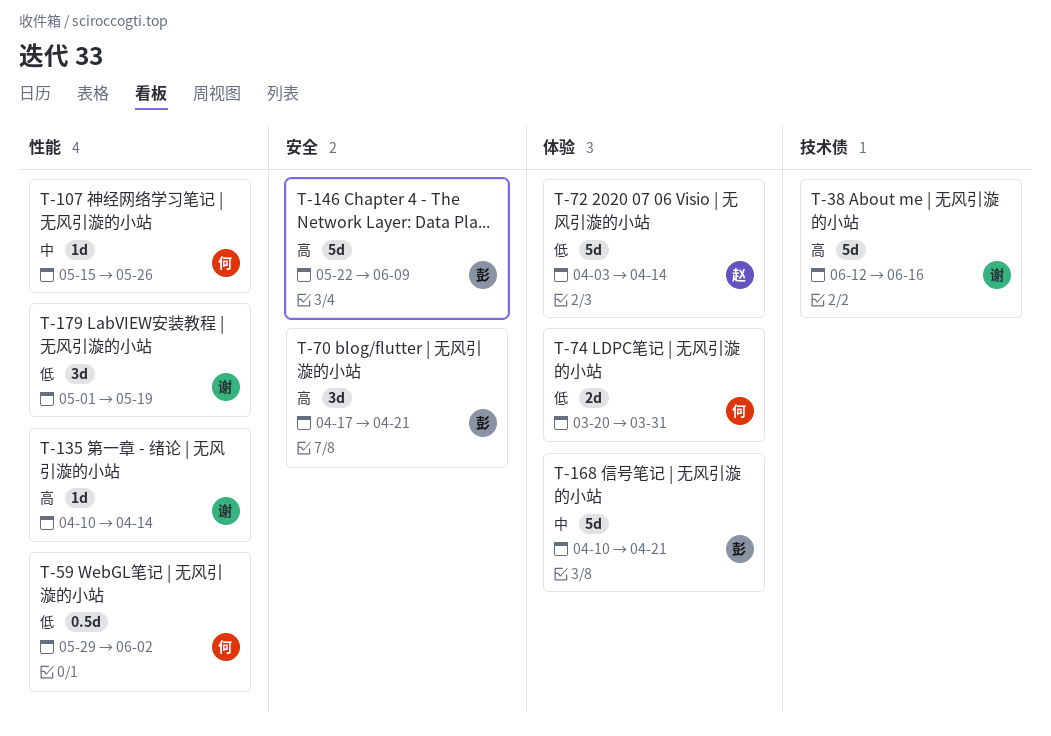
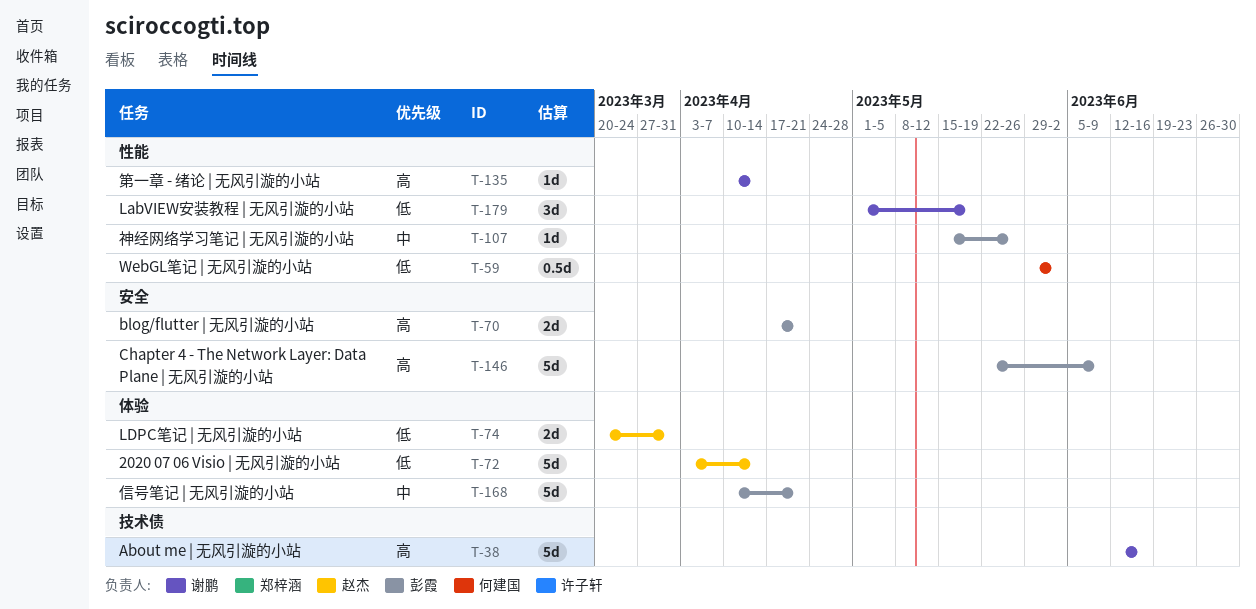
T-70, estimate: 3d -> 2d
T-74, owner: 何建国 -> 赵杰
T-107, owner: 何建国 -> 彭霞

